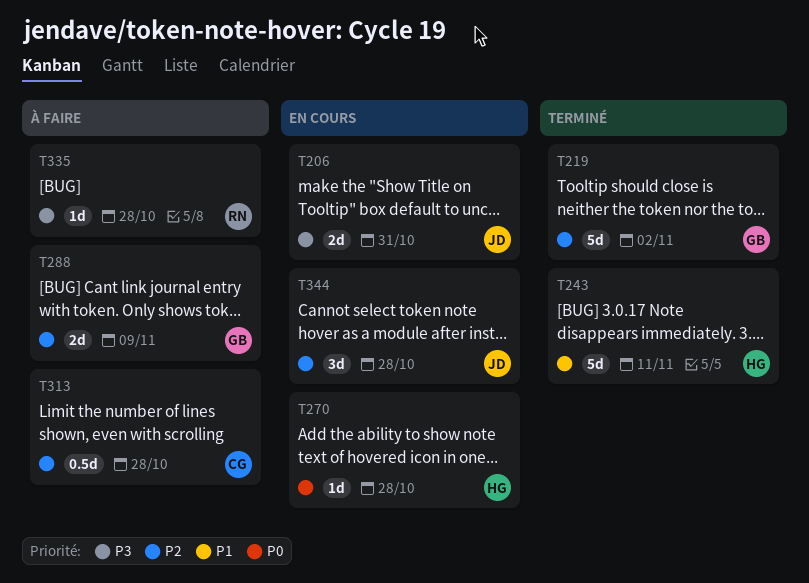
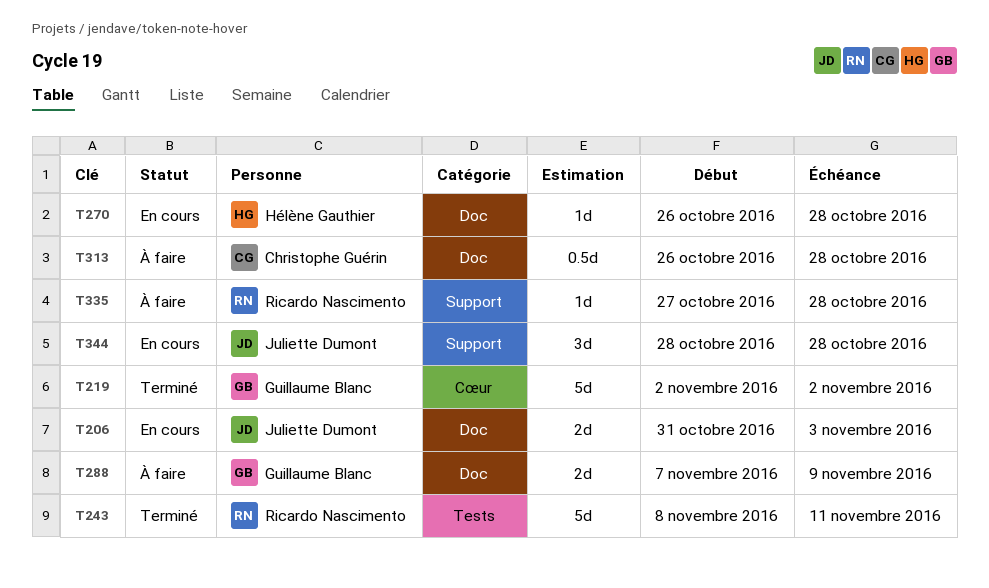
T206, due: Oct 31 -> Nov 3
T243, owner: Hélène Gauthier -> Ricardo Nascimento

